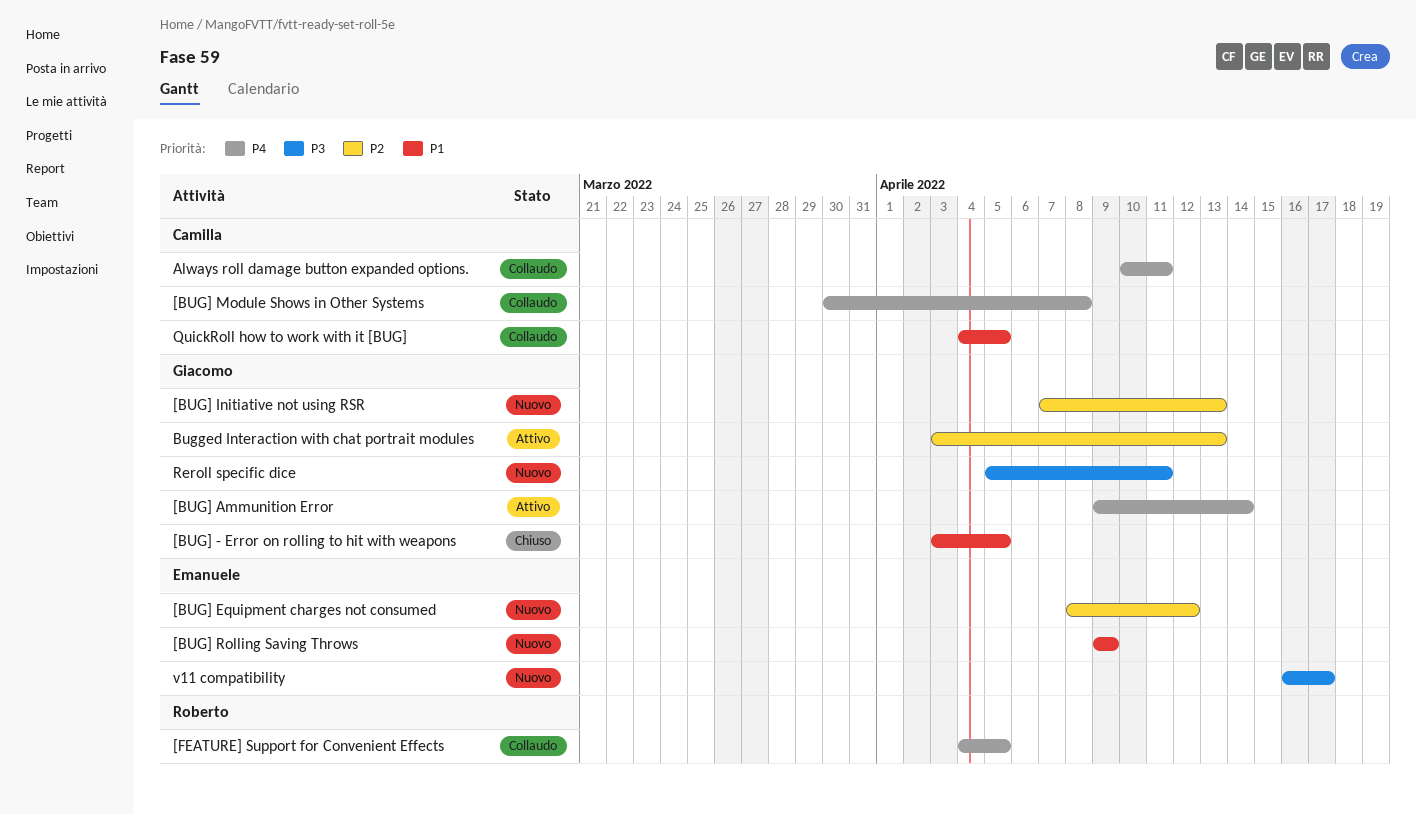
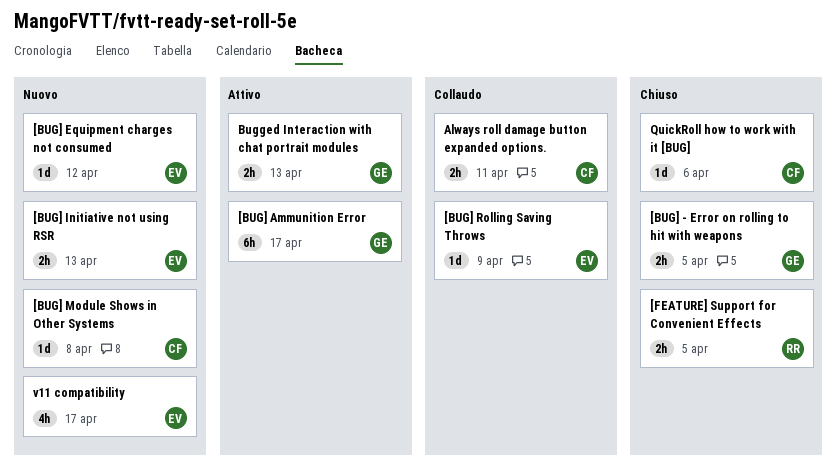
[BUG] Ammunition Error, due: Apr 14 -> Apr 17
[BUG] Initiative not using RSR, owner: Giacomo -> Emanuele
[BUG] Module Shows in Other Systems, status: Collaudo -> Nuovo
[BUG] Rolling Saving Throws, status: Nuovo -> Collaudo
[FEATURE] Support for Convenient Effects, status: Collaudo -> Chiuso
QuickRoll how to work with it [BUG], status: Collaudo -> Chiuso
QuickRoll how to work with it [BUG], due: Apr 5 -> Apr 6
Reroll specific dice: present -> none

